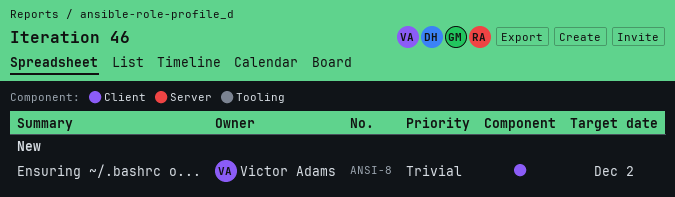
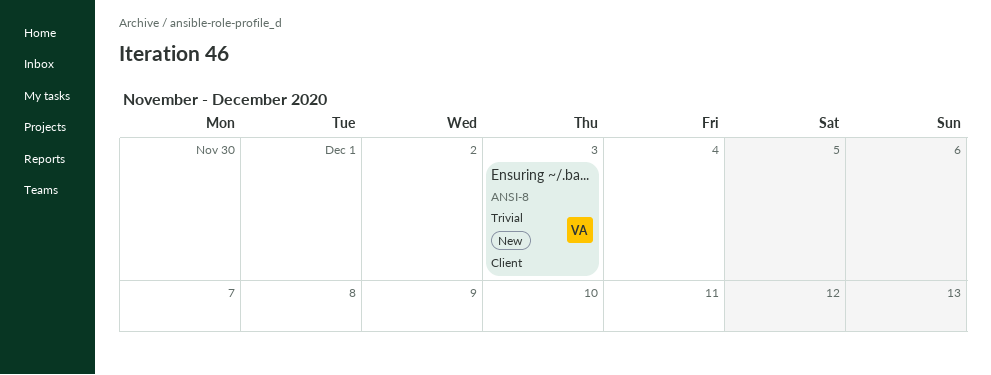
ANSI-8, due: Dec 2 -> Dec 3

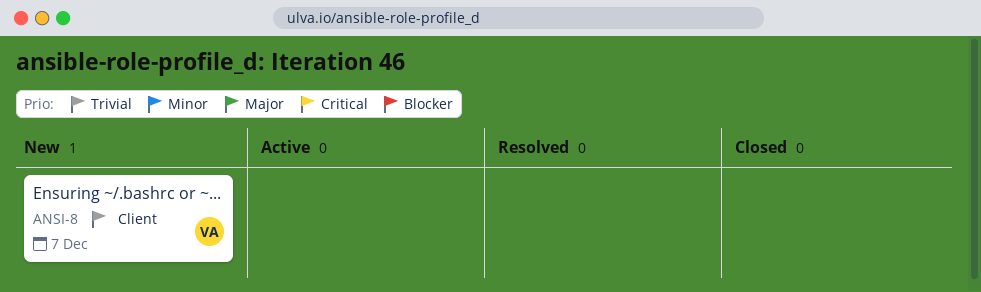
ANSI-8, due: Dec 3 -> Dec 7

